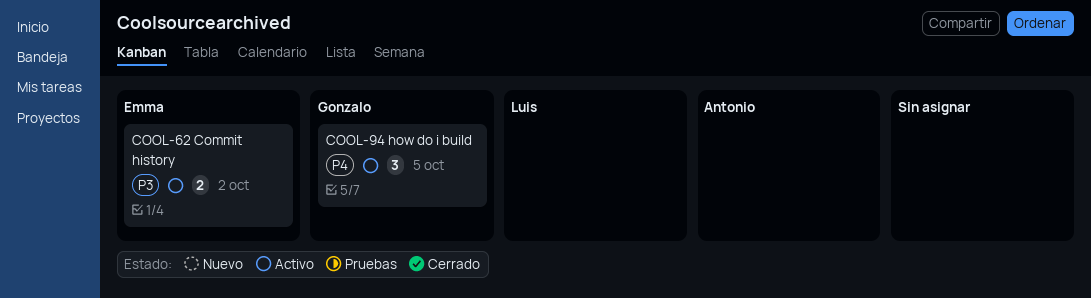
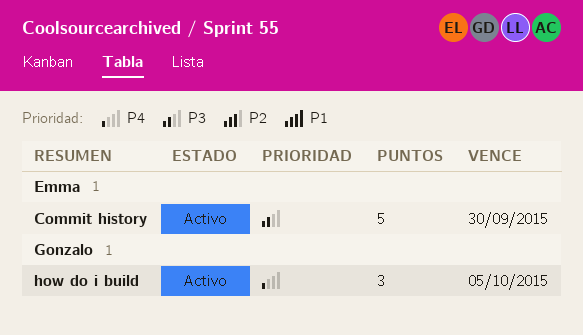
Commit history, estimate: 2 -> 5
Commit history, due: Oct 2 -> Sep 30

